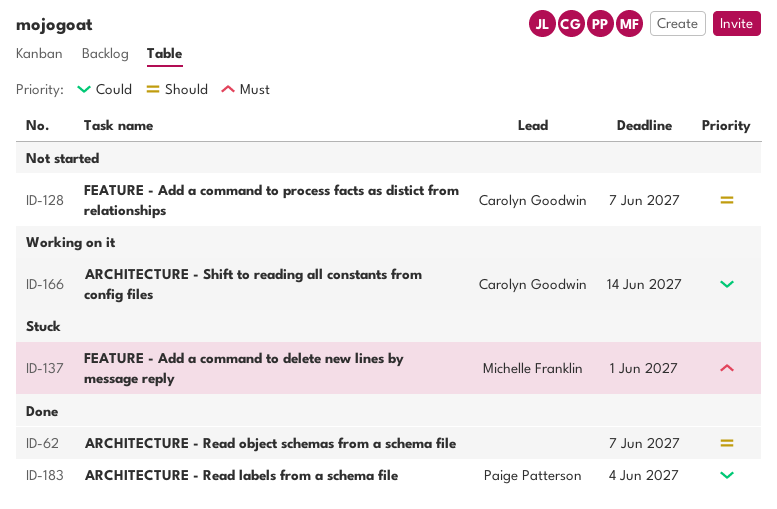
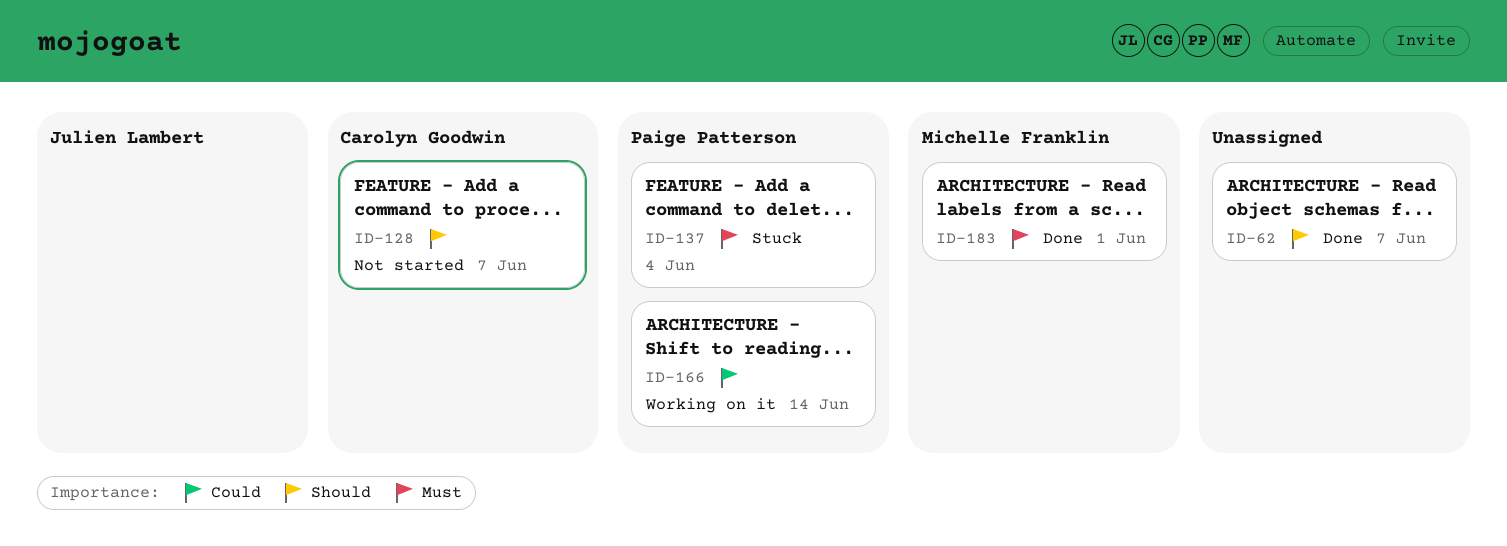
ID-137, owner: Michelle Franklin -> Paige Patterson
ID-137, due: Jun 1 -> Jun 4
ID-166, owner: Carolyn Goodwin -> Paige Patterson
ID-183, owner: Paige Patterson -> Michelle Franklin
ID-183, priority: Could -> Must
ID-183, due: Jun 4 -> Jun 1

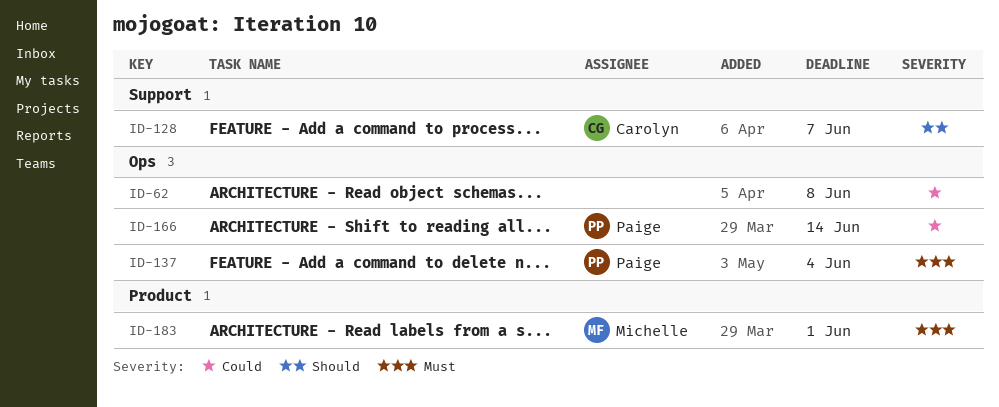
ID-62, priority: Should -> Could
ID-62, due: Jun 7 -> Jun 8

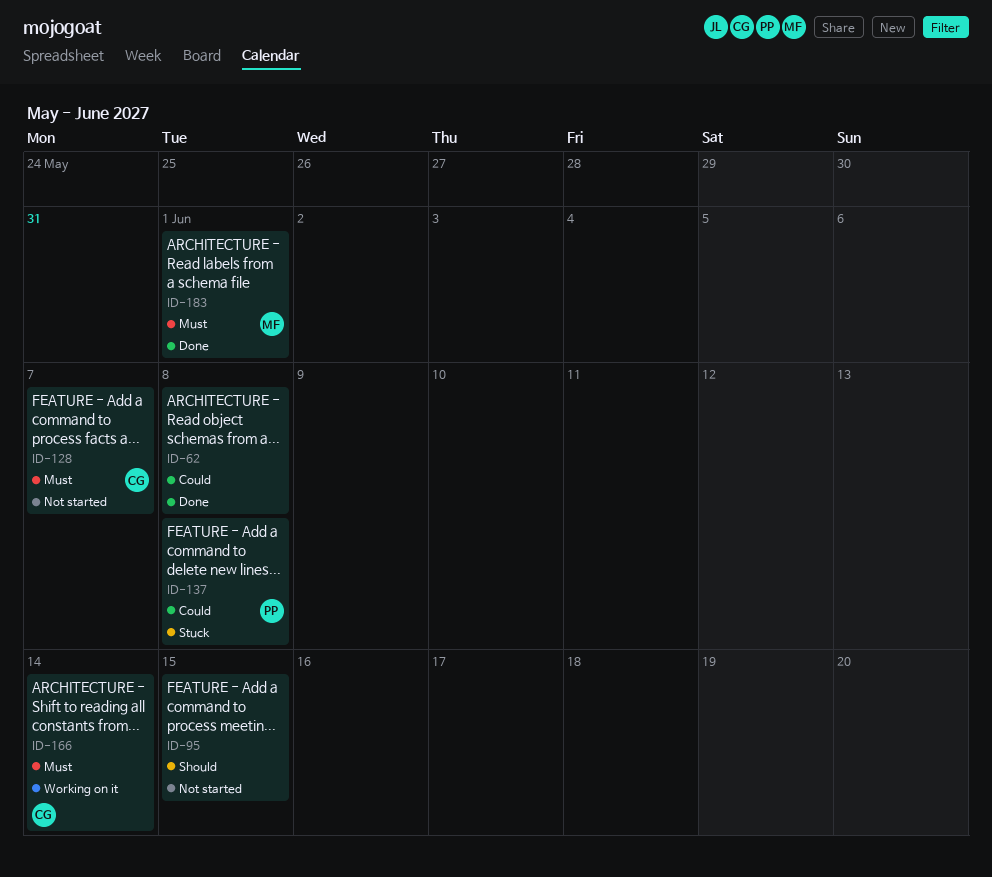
ID-95: none -> present
ID-128, priority: Should -> Must
ID-137, priority: Must -> Could
ID-137, due: Jun 4 -> Jun 8
ID-166, owner: Paige -> Carolyn
ID-166, priority: Could -> Must

